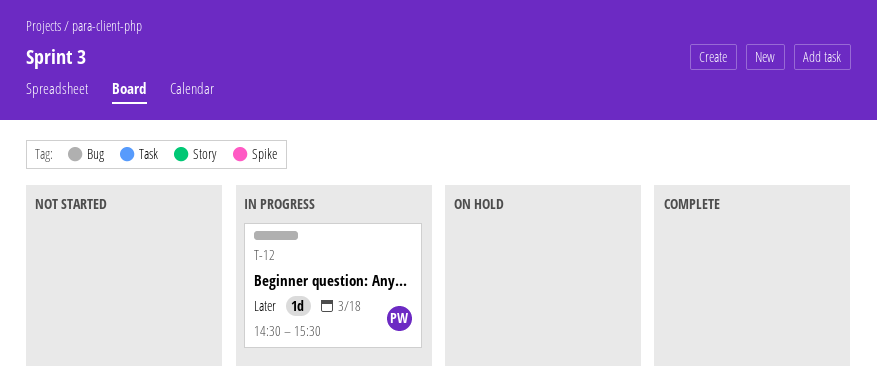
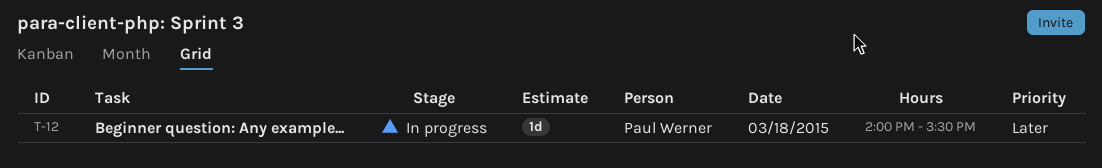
T-12, begins: 14:30 -> 14:00

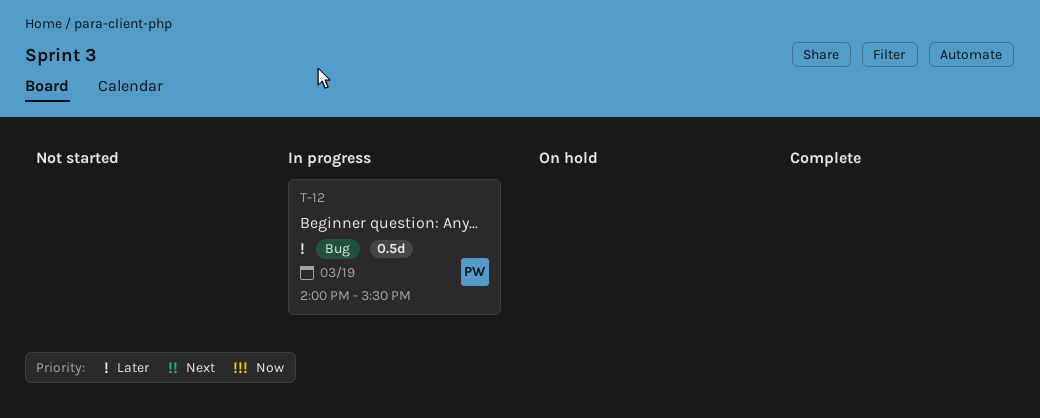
T-12, estimate: 1d -> 0.5d
T-12, day: Mar 18 -> Mar 19

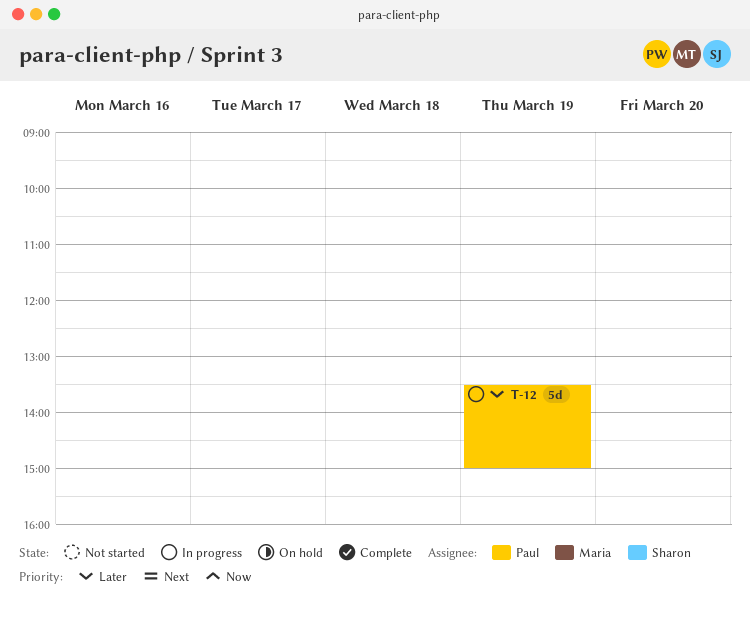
T-12, estimate: 0.5d -> 5d
T-12, begins: 14:00 -> 13:30
T-12, ends: 15:30 -> 15:00

